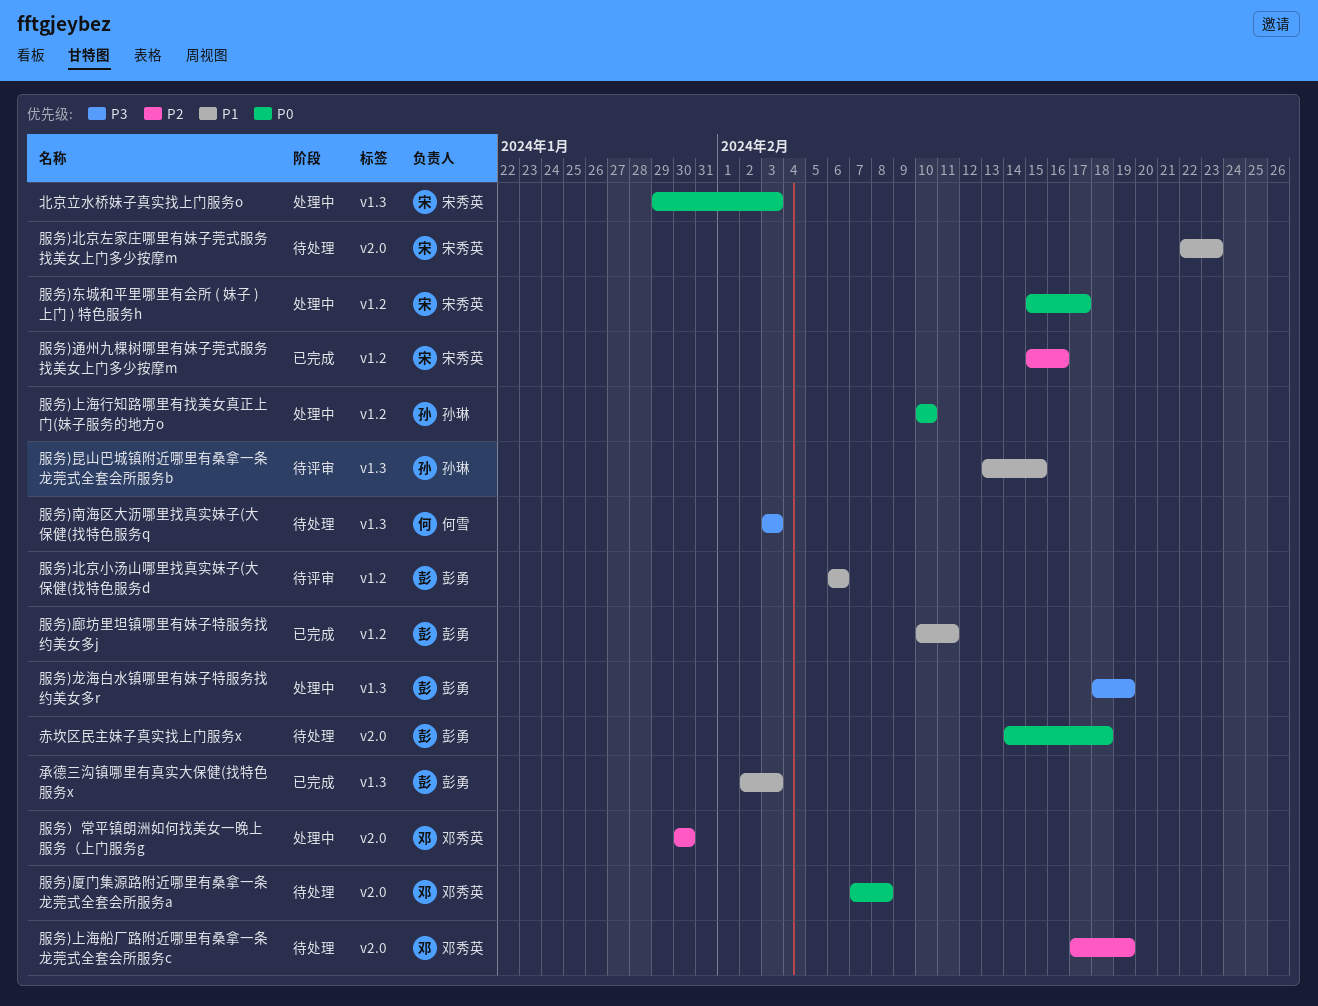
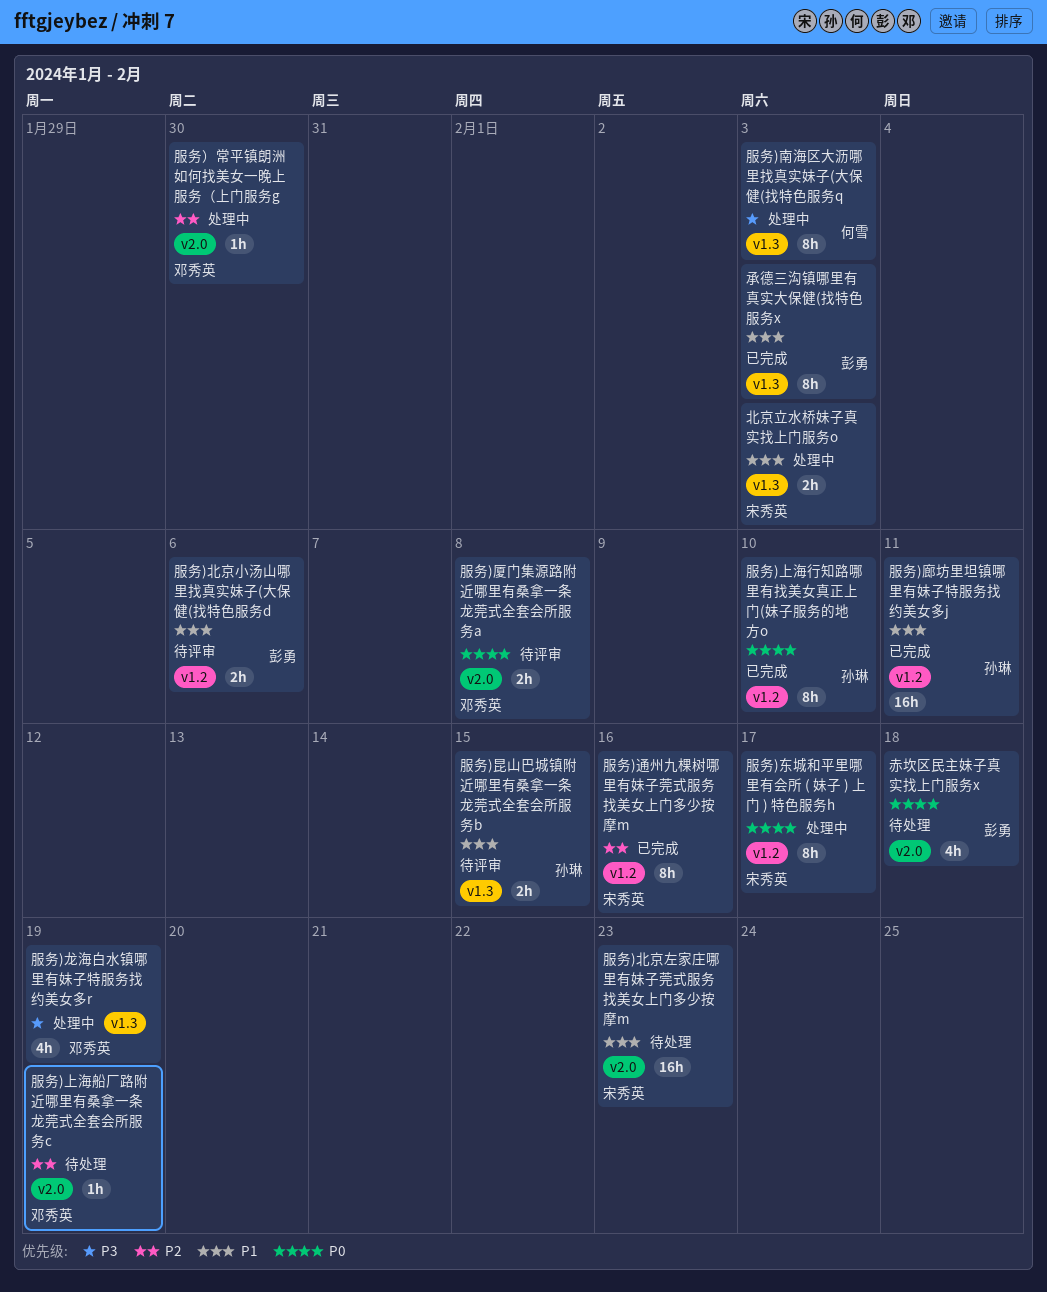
北京立水桥妹子真实找上门服务o, priority: P0 -> P1
服务)上海行知路哪里有找美女真正上门(妹子服务的地方o, status: 处理中 -> 已完成
服务)南海区大沥哪里找真实妹子(大保健(找特色服务q, status: 待处理 -> 处理中
服务)厦门集源路附近哪里有桑拿一条龙莞式全套会所服务a, status: 待处理 -> 待评审
服务)廊坊里坦镇哪里有妹子特服务找约美女多j, owner: 彭勇 -> 孙琳
服务)龙海白水镇哪里有妹子特服务找约美女多r, owner: 彭勇 -> 邓秀英

